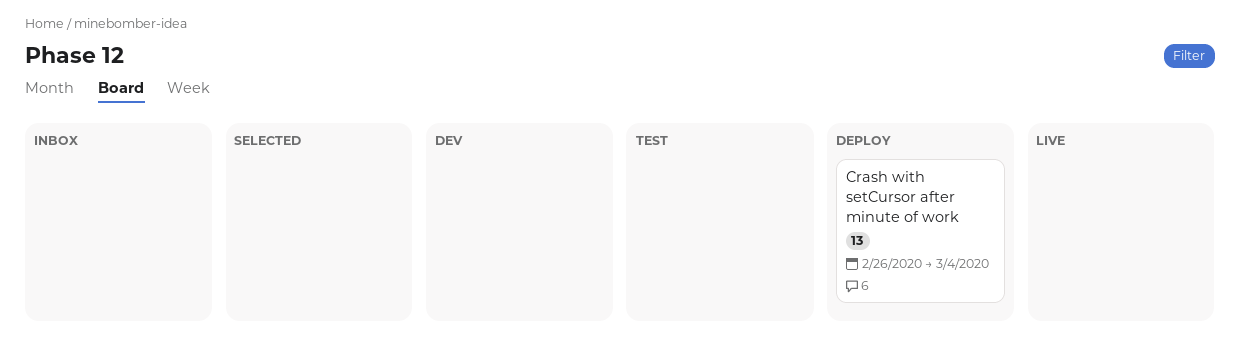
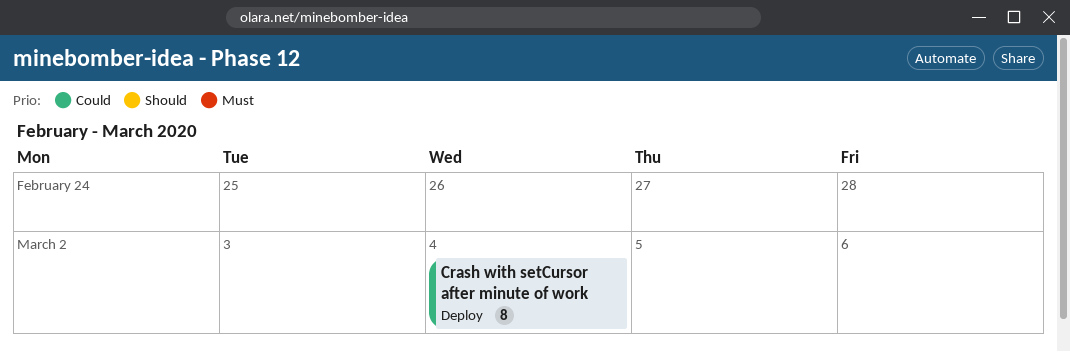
Crash with setCursor after minute of work, estimate: 13 -> 8

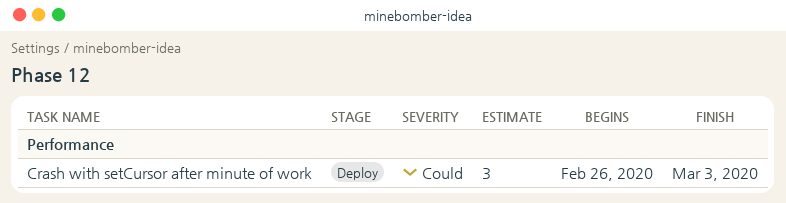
Crash with setCursor after minute of work, estimate: 8 -> 3
Crash with setCursor after minute of work, due: Mar 4 -> Mar 3

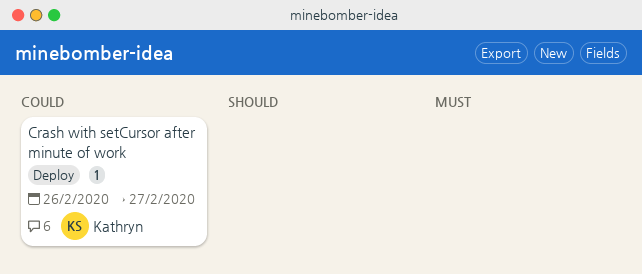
Crash with setCursor after minute of work, estimate: 3 -> 1
Crash with setCursor after minute of work, due: Mar 3 -> Feb 27

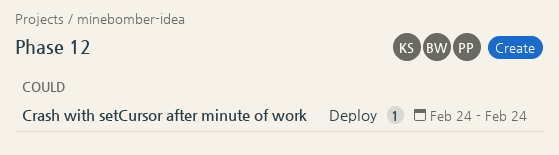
Crash with setCursor after minute of work, start: Feb 26 -> Feb 24
Crash with setCursor after minute of work, due: Feb 27 -> Feb 24

